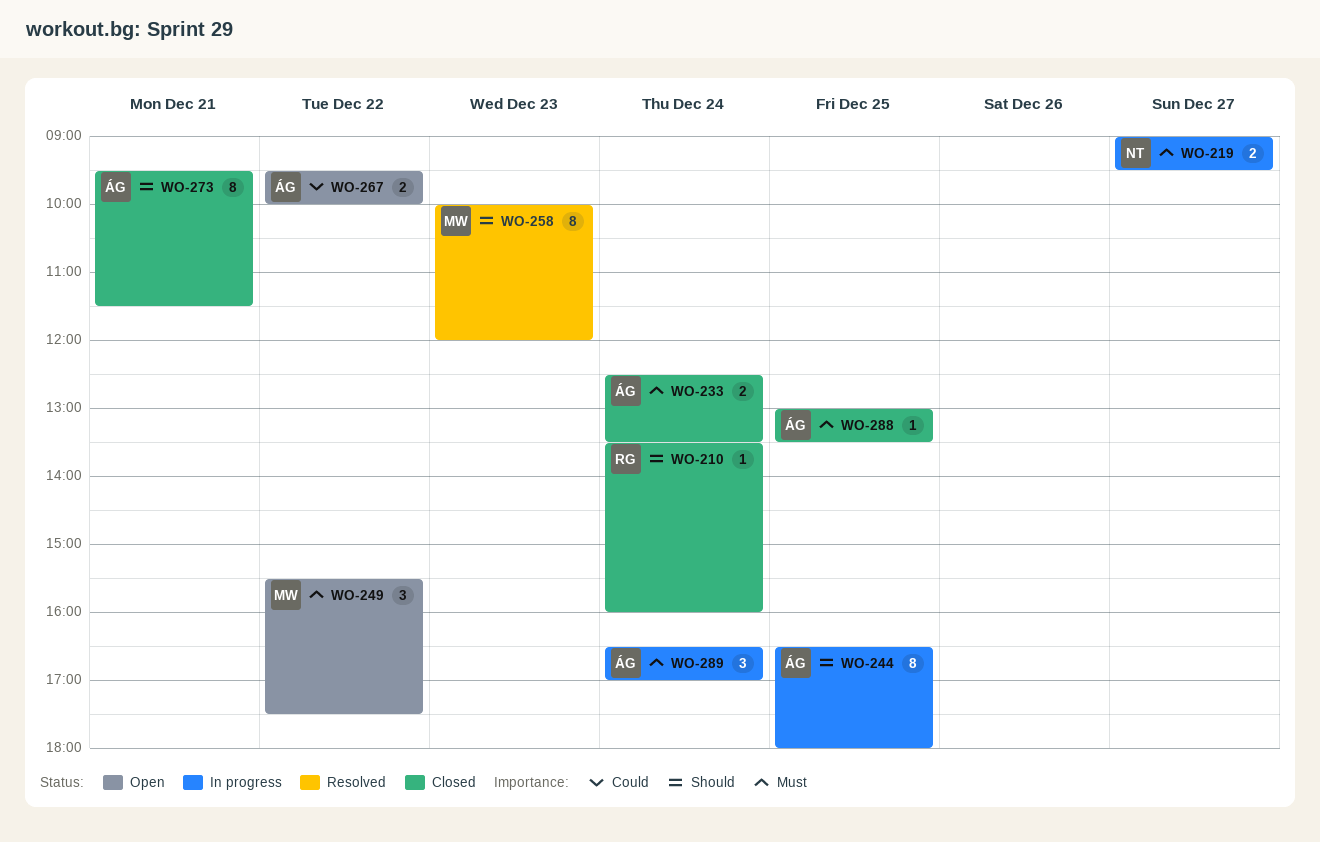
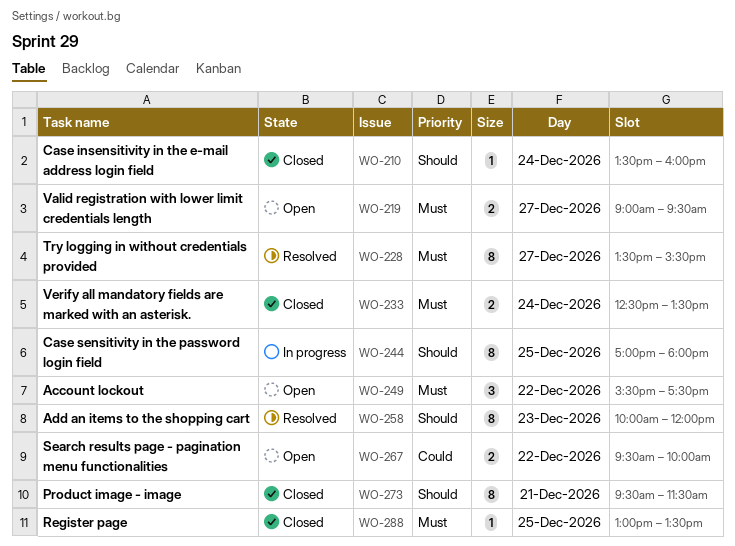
WO-219, status: In progress -> Open
WO-228: none -> present
WO-244, begins: 16:30 -> 17:00
WO-289: present -> none

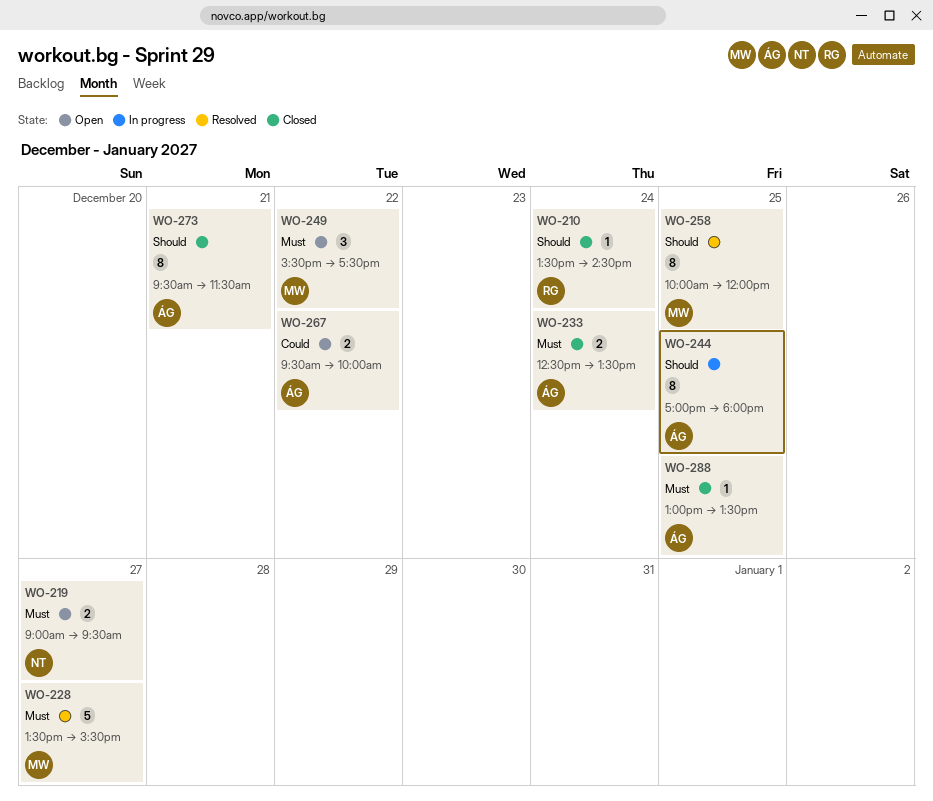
WO-210, ends: 16:00 -> 14:30
WO-228, estimate: 8 -> 5
WO-258, day: Dec 23 -> Dec 25

